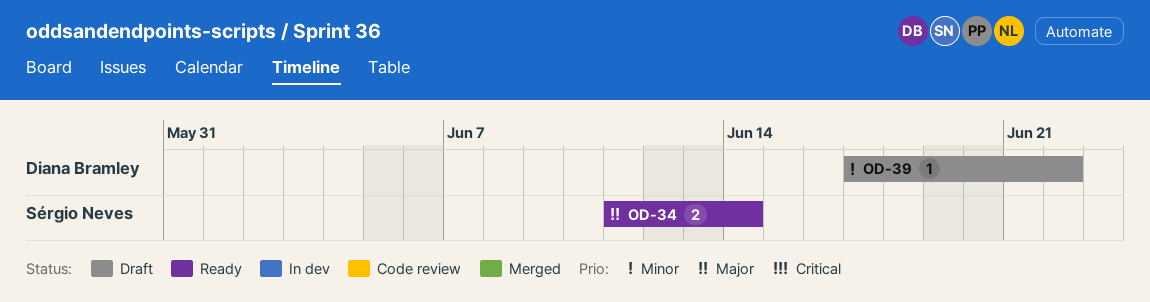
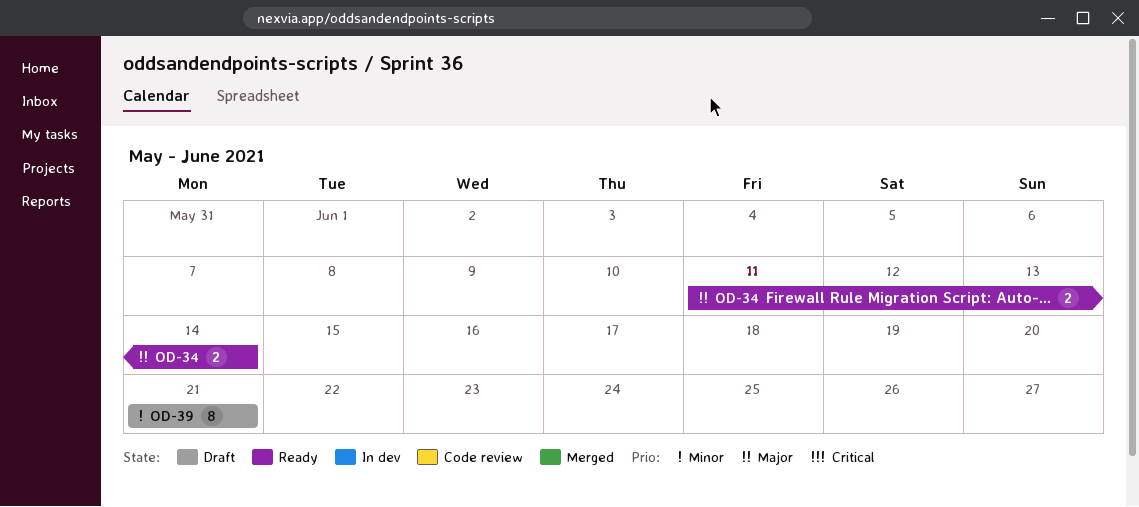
OD-39, estimate: 1 -> 8
OD-39, start: Jun 17 -> Jun 21
OD-39, due: Jun 22 -> Jun 21

